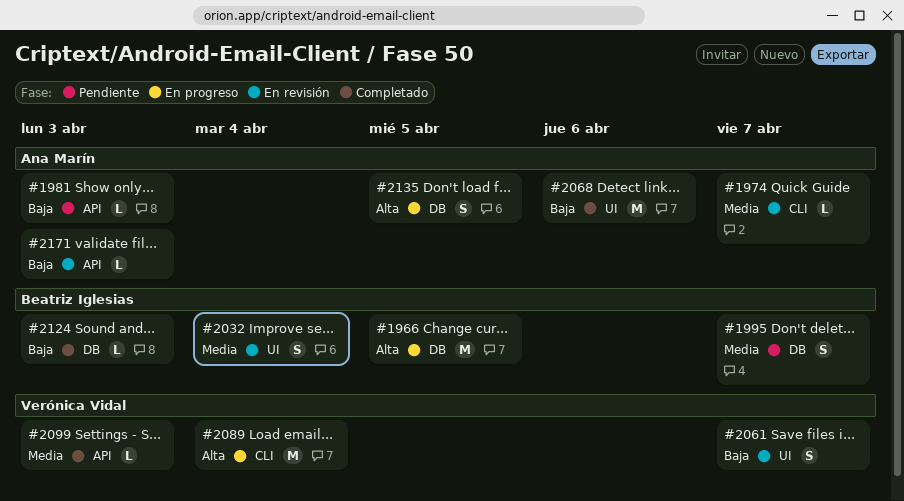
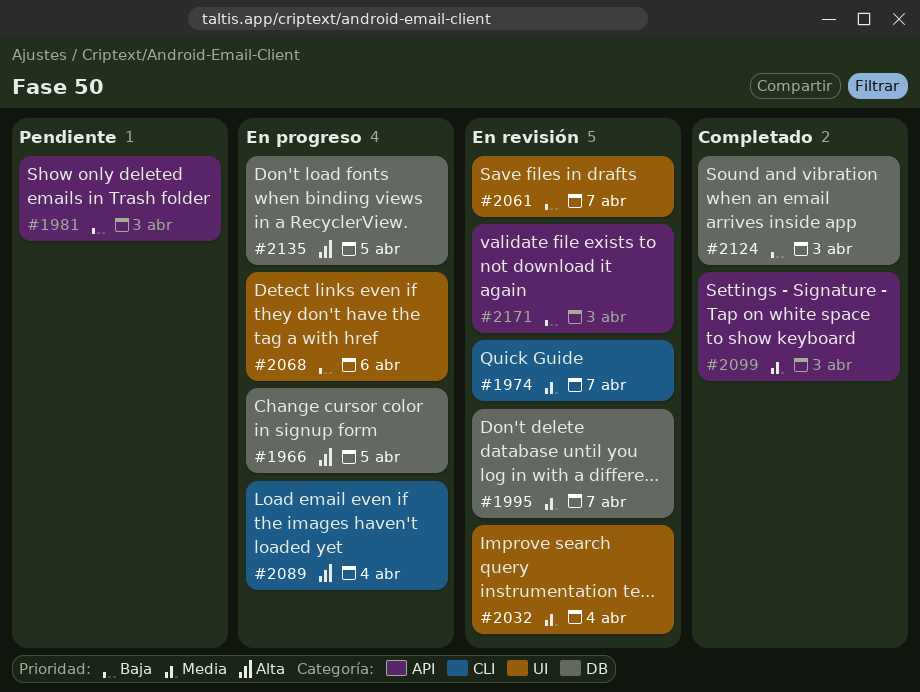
#1995, status: Pendiente -> En revisión
#2068, status: Completado -> En progreso

